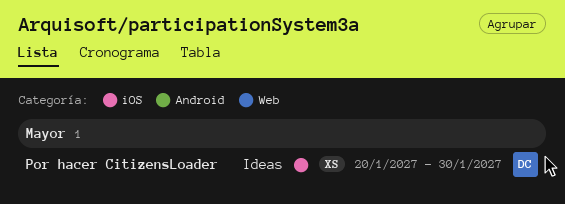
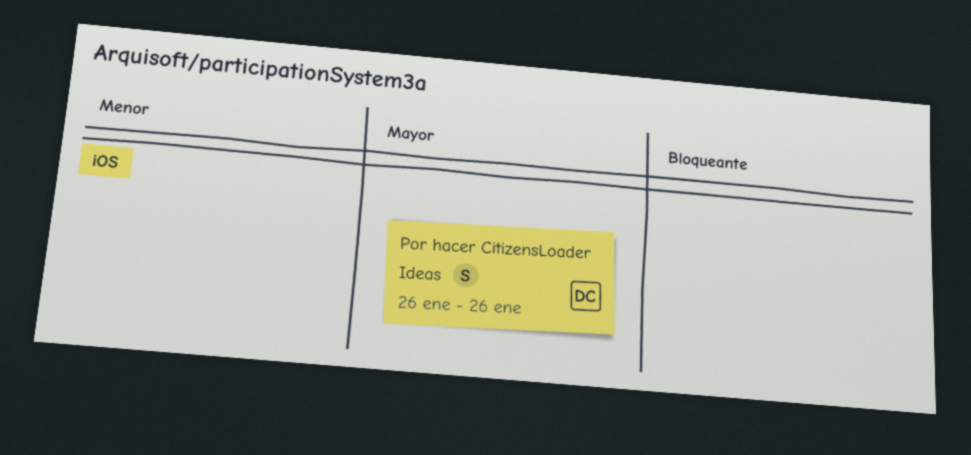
Por hacer CitizensLoader, estimate: XS -> S
Por hacer CitizensLoader, start: Jan 20 -> Jan 26
Por hacer CitizensLoader, due: Jan 30 -> Jan 26

